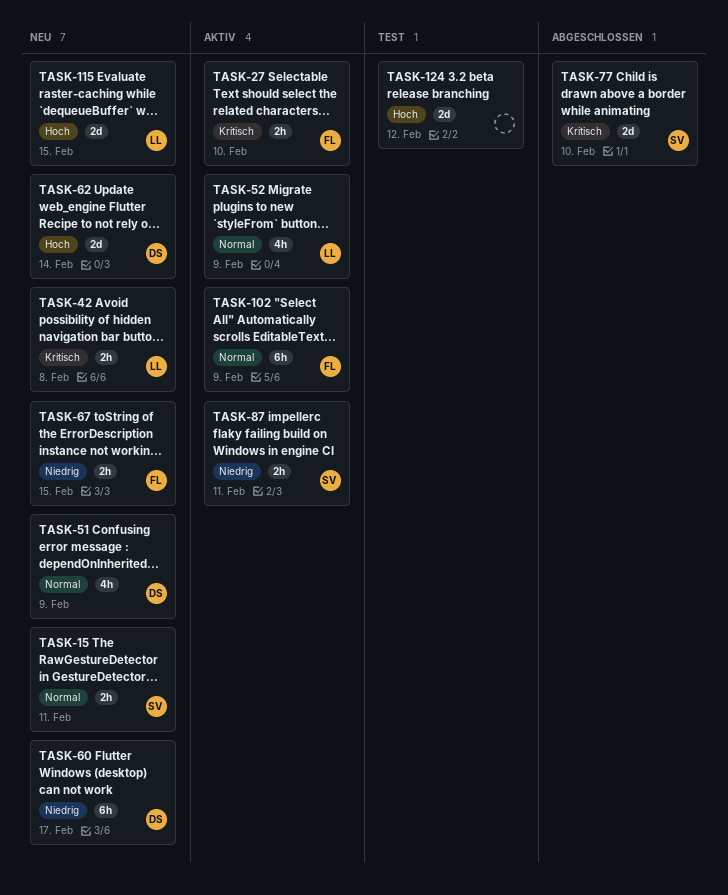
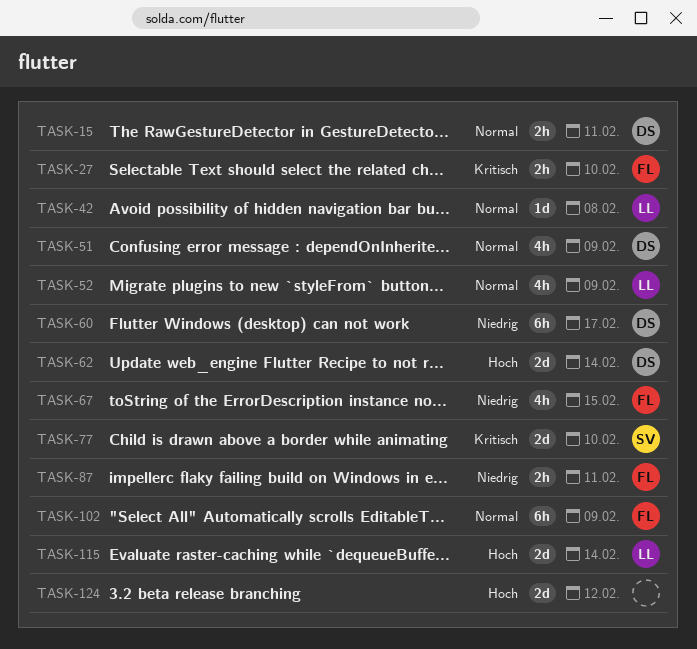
TASK-15, owner: SV -> DS
TASK-42, priority: Kritisch -> Normal
TASK-42, estimate: 2h -> 1d
TASK-67, estimate: 2h -> 4h
TASK-87, owner: SV -> FL
TASK-115, due: Feb 15 -> Feb 14

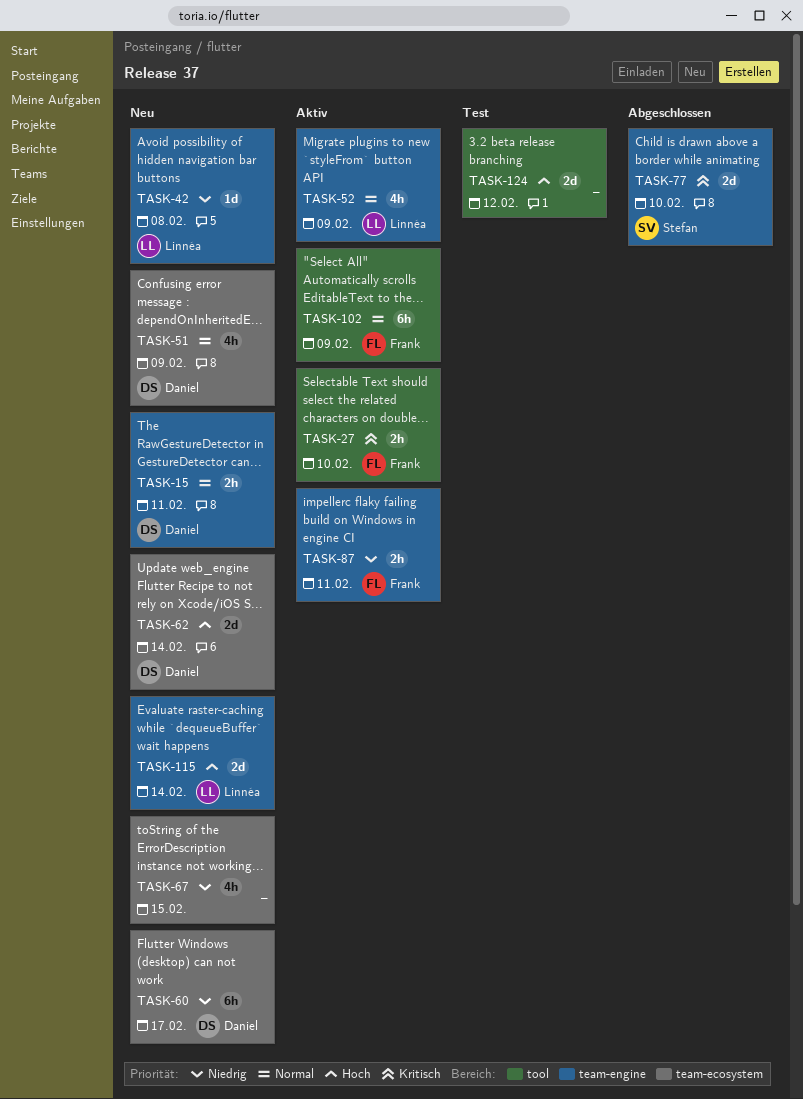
TASK-42, priority: Normal -> Niedrig
TASK-67, owner: Frank -> none

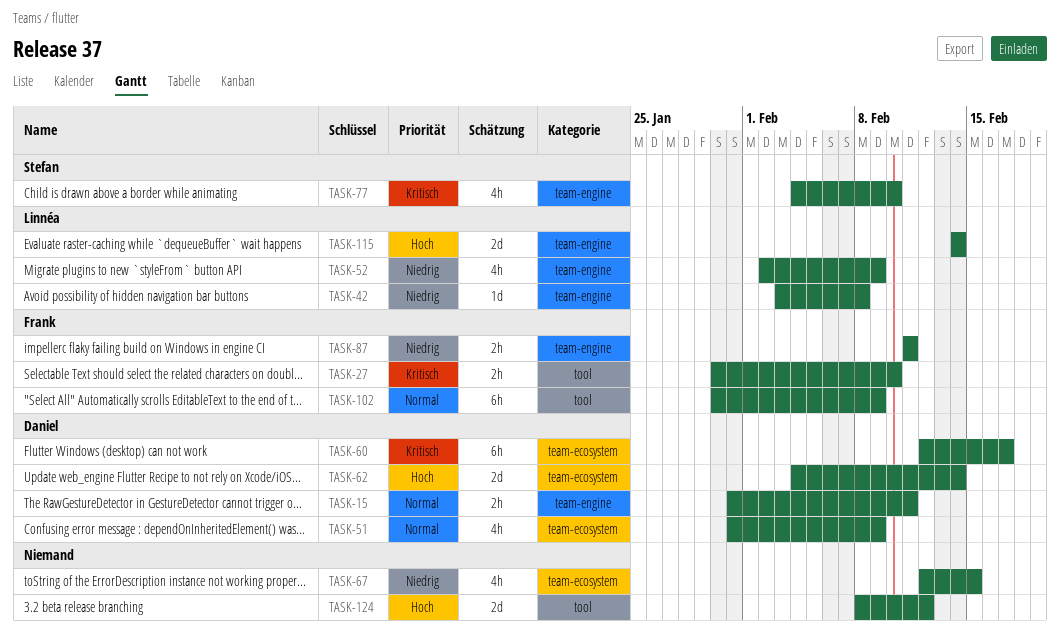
TASK-52, priority: Normal -> Niedrig
TASK-60, priority: Niedrig -> Kritisch
TASK-77, estimate: 2d -> 4h

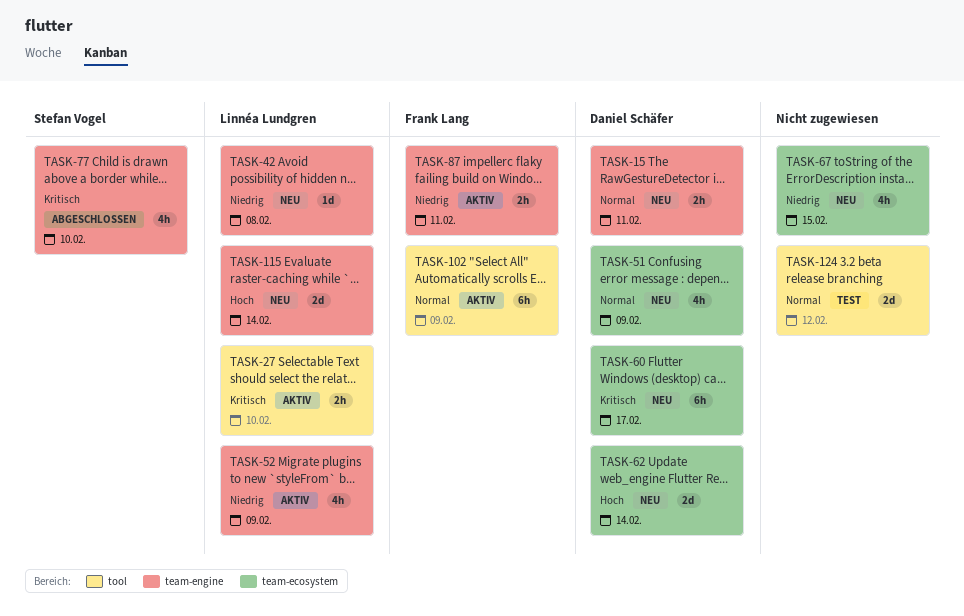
TASK-27, owner: Frank Lang -> Linnéa Lundgren
TASK-124, priority: Hoch -> Normal

